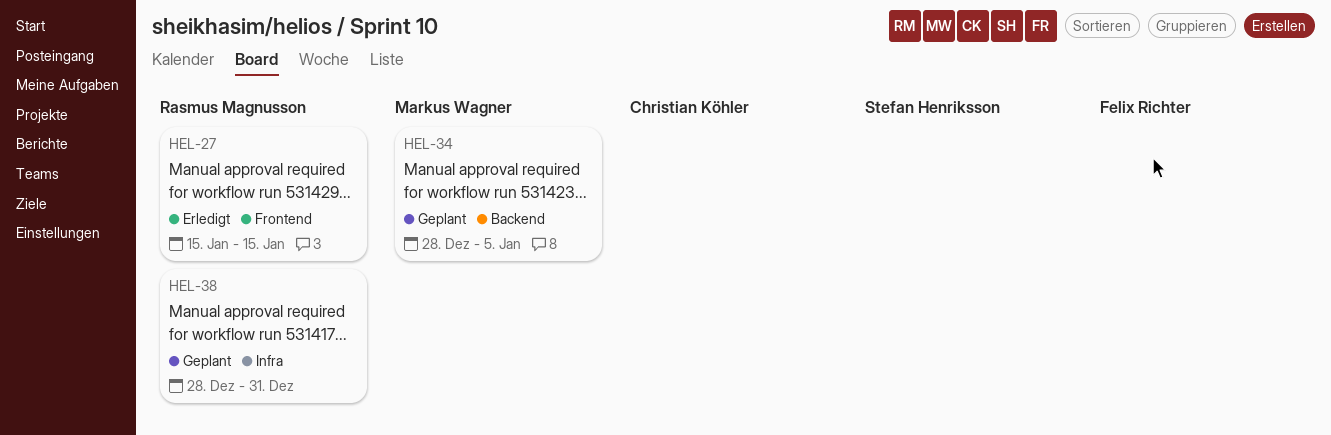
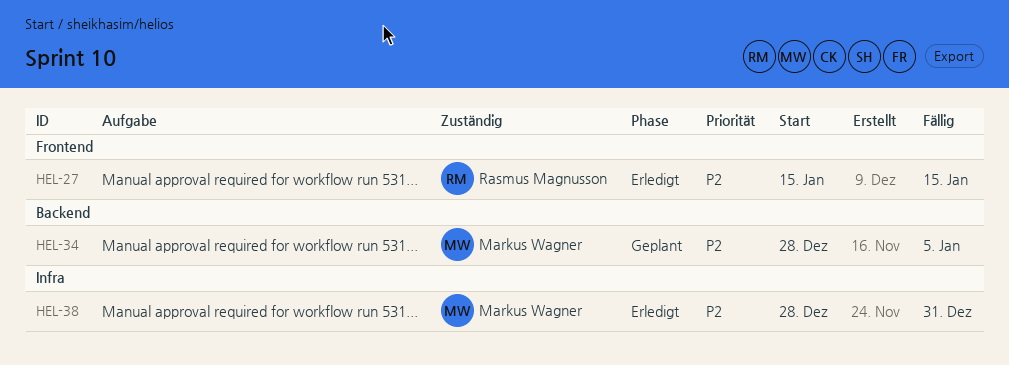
HEL-38, status: Geplant -> Erledigt
HEL-38, owner: Rasmus Magnusson -> Markus Wagner

